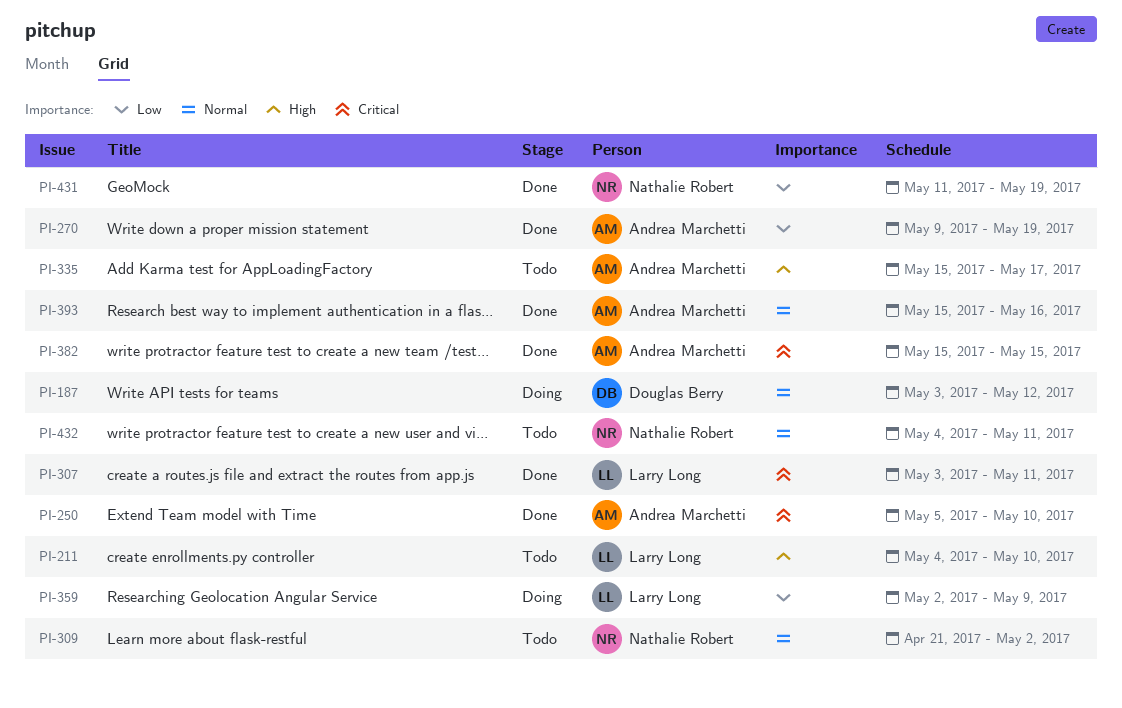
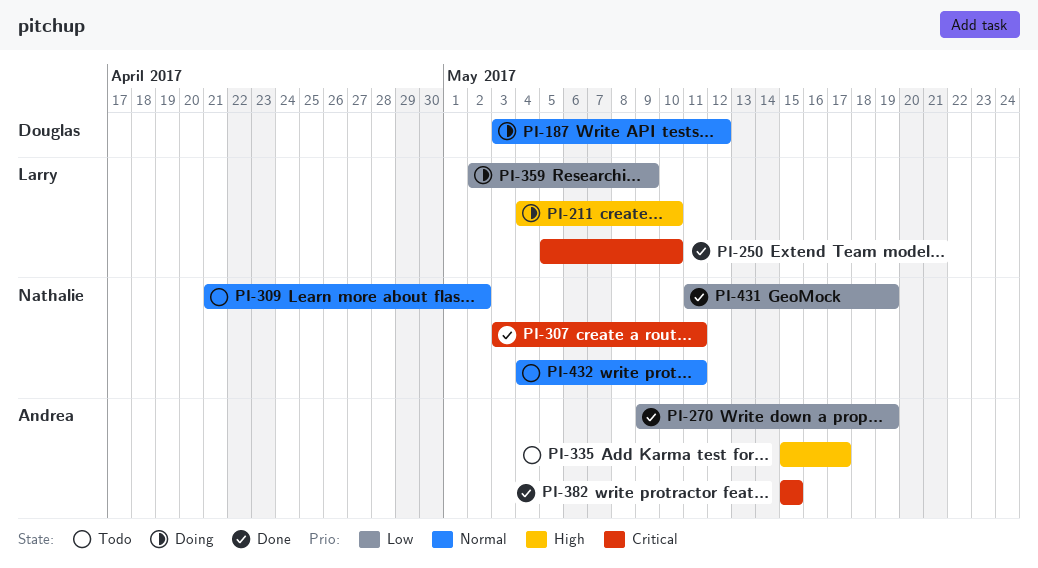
PI-211, status: Todo -> Doing
PI-250, owner: Andrea Marchetti -> Larry Long
PI-307, owner: Larry Long -> Nathalie Robert
PI-393: present -> none

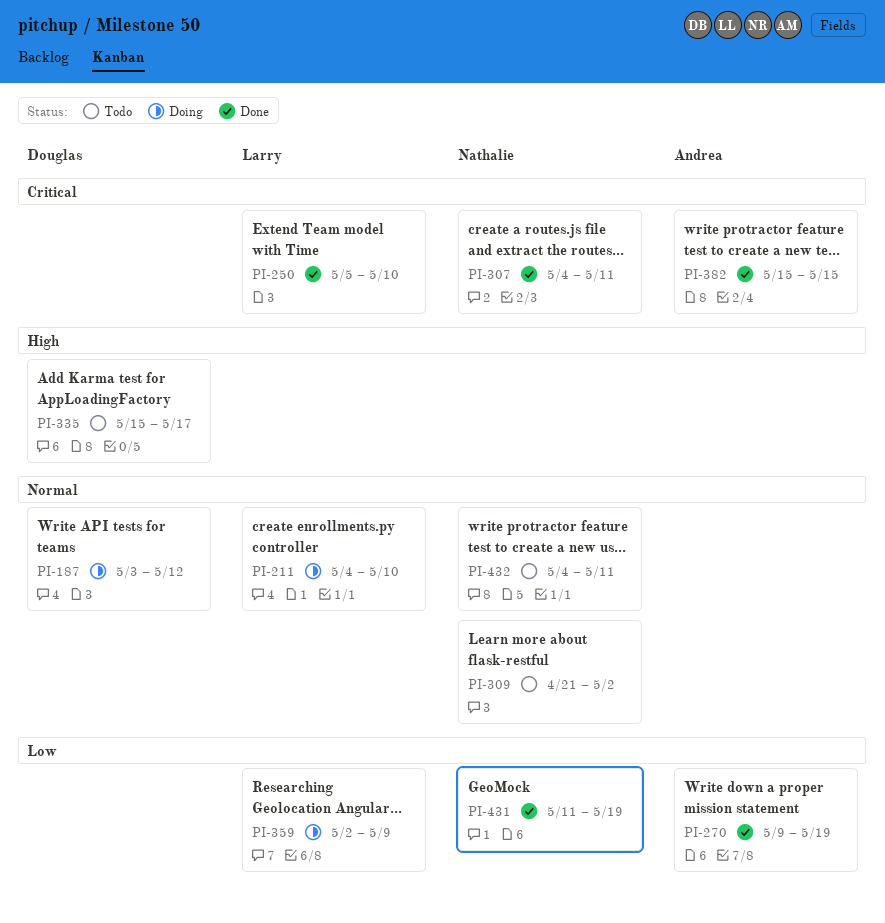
PI-211, priority: High -> Normal
PI-307, start: May 3 -> May 4
PI-335, owner: Andrea -> Douglas

